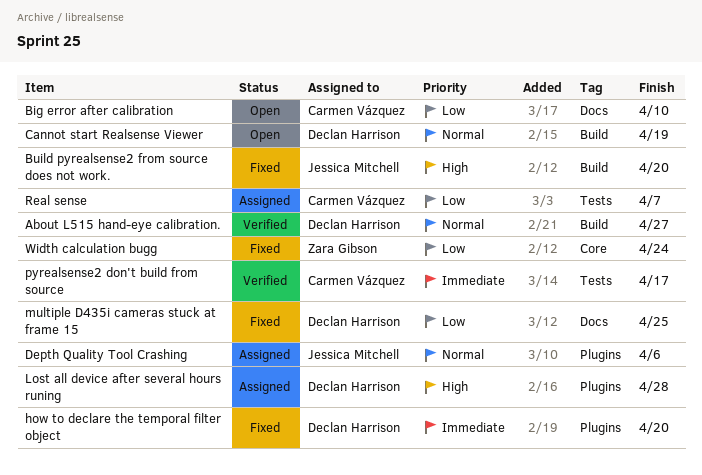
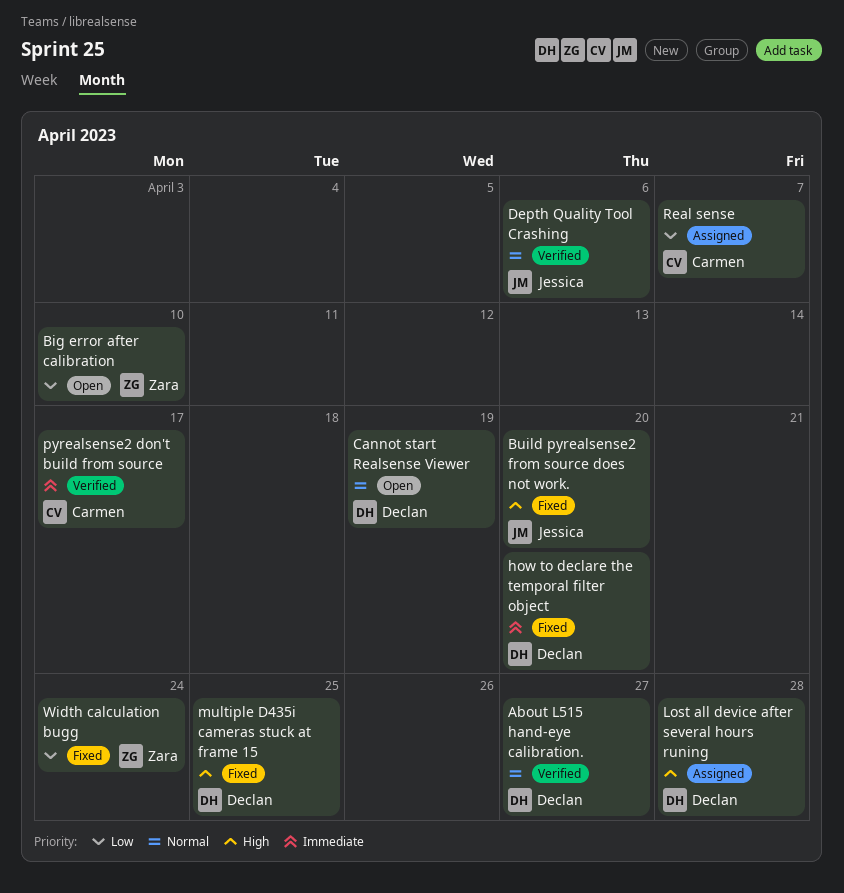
Big error after calibration, owner: Carmen Vázquez -> Zara Gibson
Depth Quality Tool Crashing, status: Assigned -> Verified
multiple D435i cameras stuck at frame 15, priority: Low -> High

